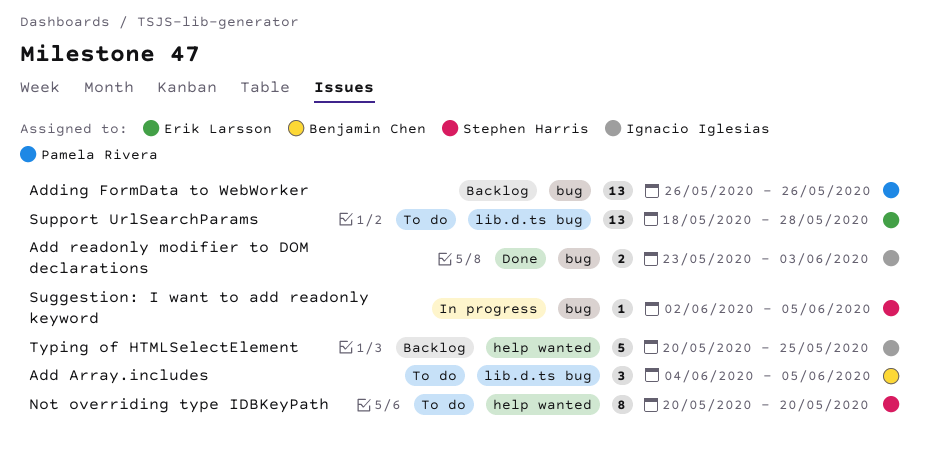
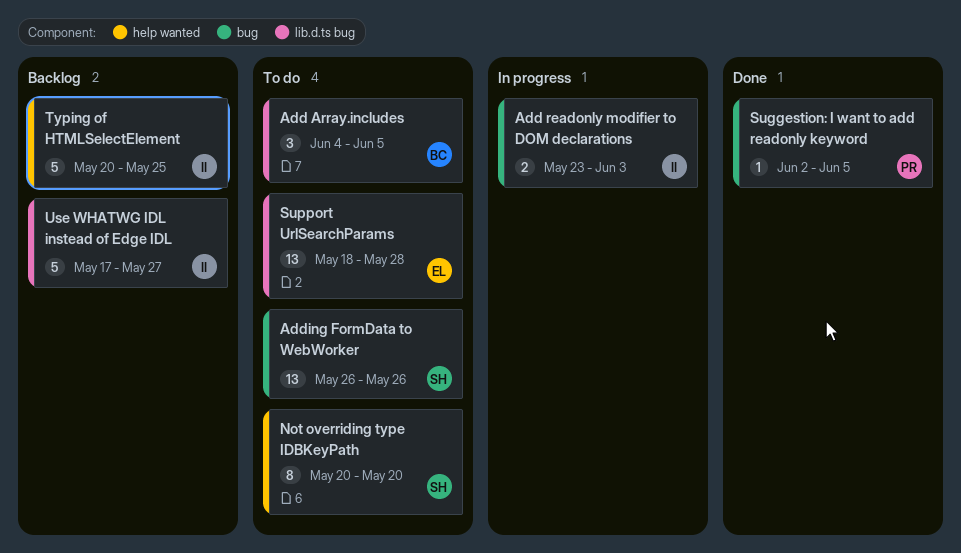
Add readonly modifier to DOM declarations, status: Done -> In progress
Adding FormData to WebWorker, status: Backlog -> To do
Adding FormData to WebWorker, owner: Pamela Rivera -> Stephen Harris
Suggestion: I want to add readonly keyword, status: In progress -> Done
Suggestion: I want to add readonly keyword, owner: Stephen Harris -> Pamela Rivera
Use WHATWG IDL instead of Edge IDL: none -> present

